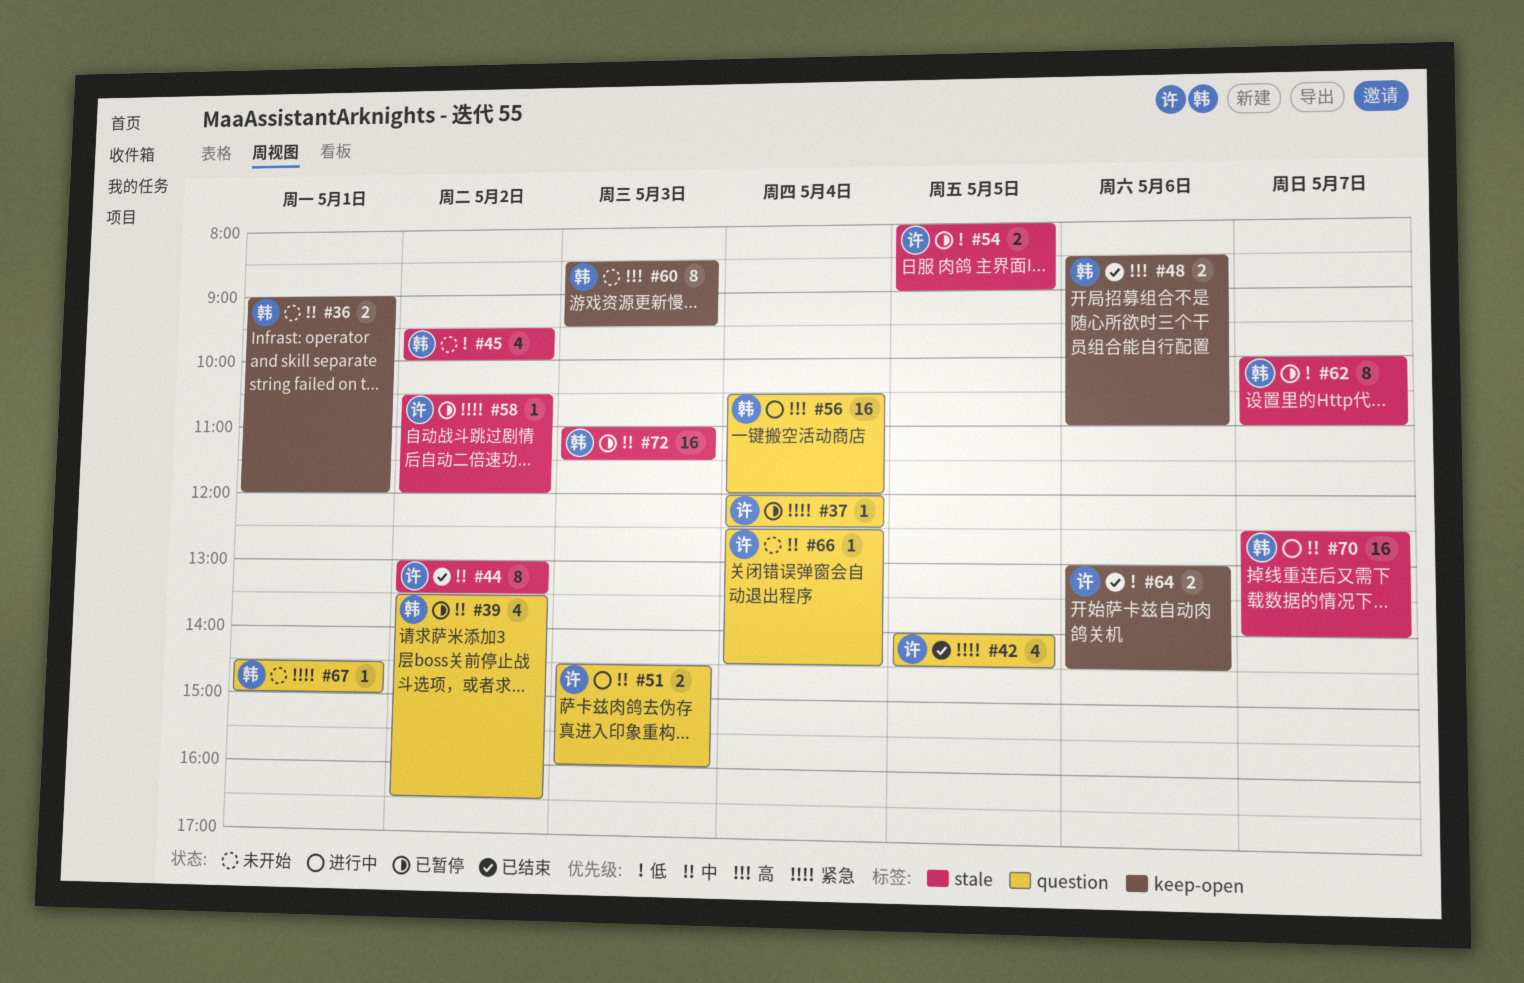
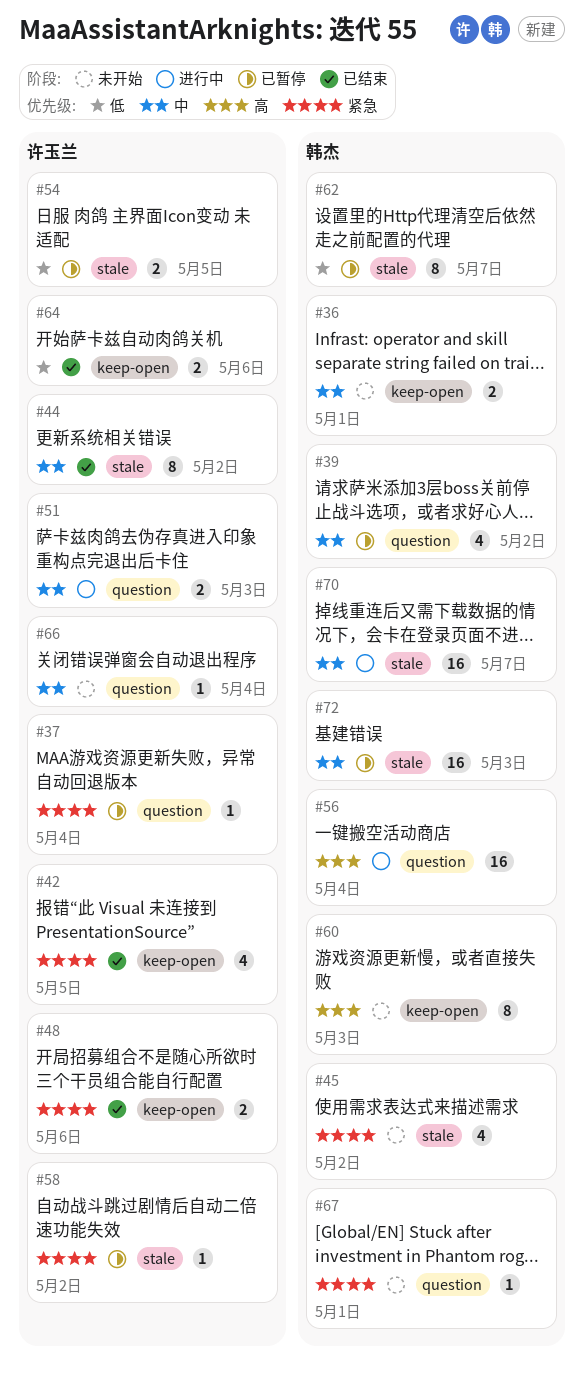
#42, label: question -> keep-open
#45, priority: 低 -> 紧急
#48, owner: 韩杰 -> 许玉兰
#48, priority: 高 -> 紧急

